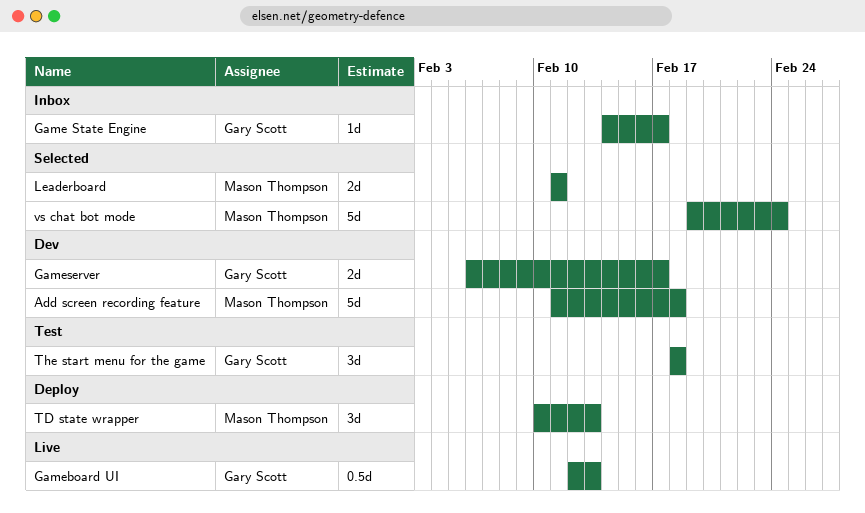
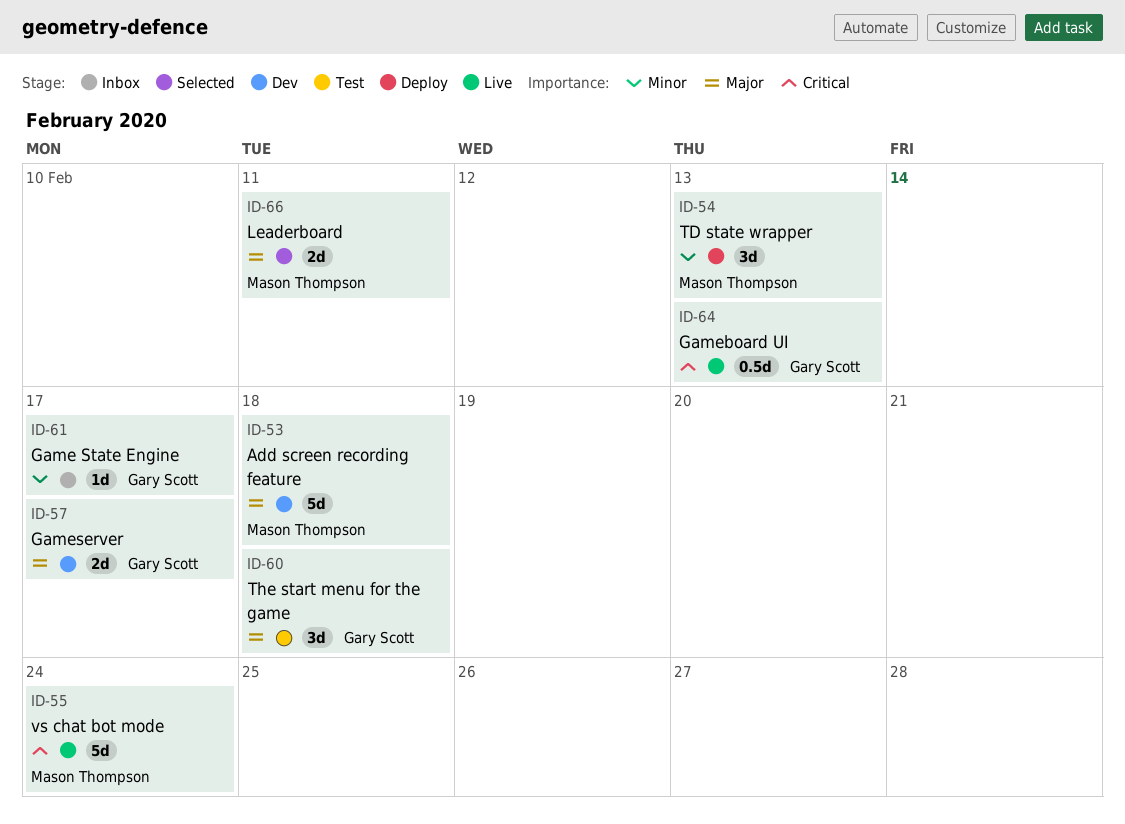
vs chat bot mode, status: Selected -> Live

